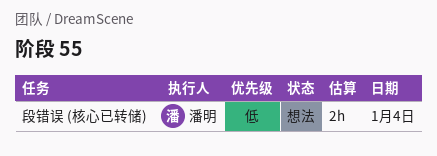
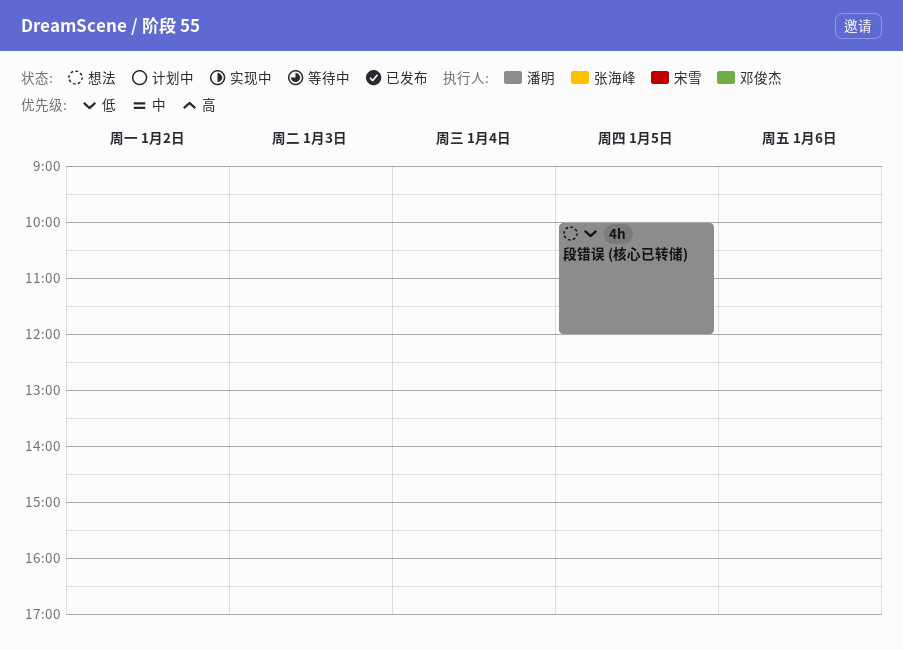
段错误 (核心已转储), estimate: 2h -> 4h
段错误 (核心已转储), day: Jan 4 -> Jan 5

